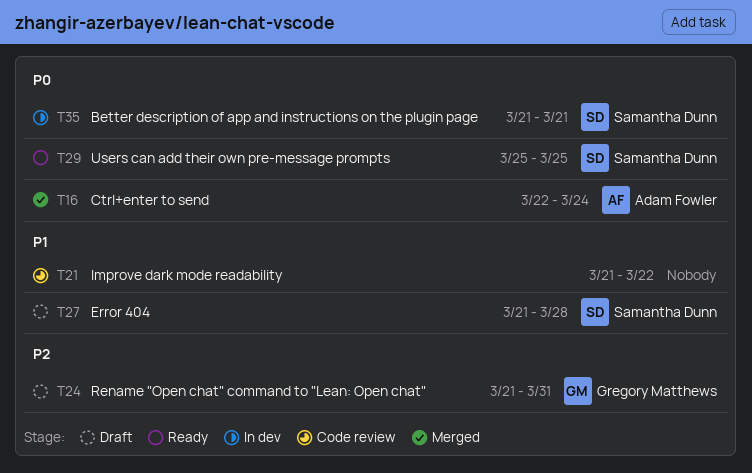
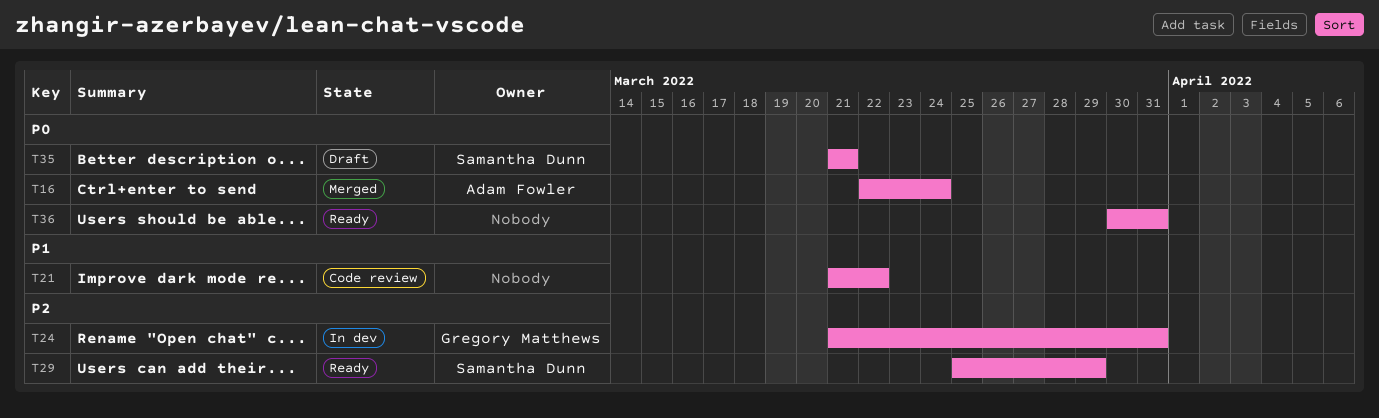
T24, status: Draft -> In dev
T27: present -> none
T29, priority: P0 -> P2
T29, due: Mar 25 -> Mar 29
T35, status: In dev -> Draft
T36: none -> present

